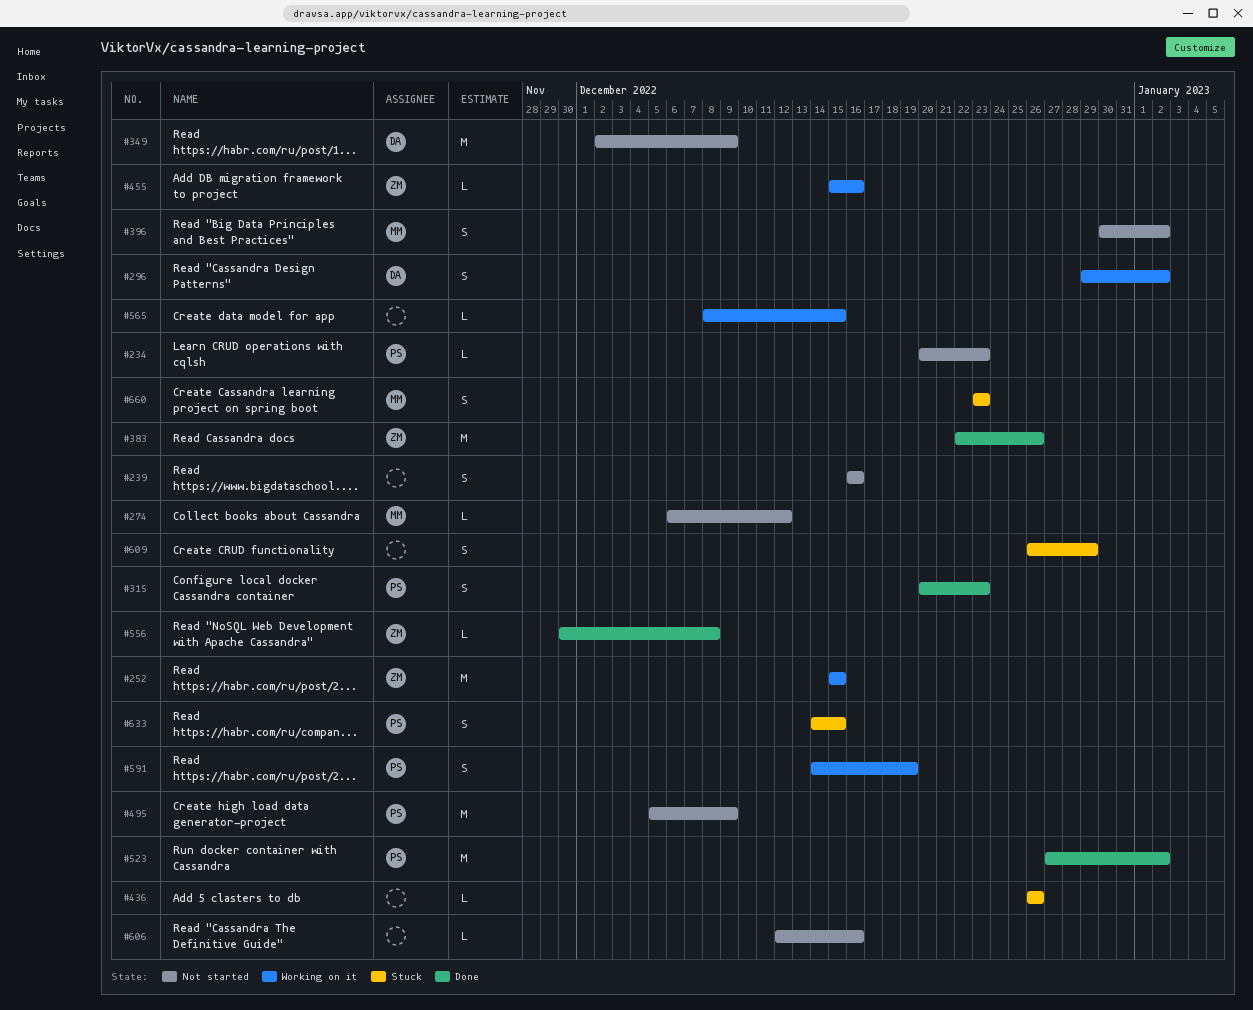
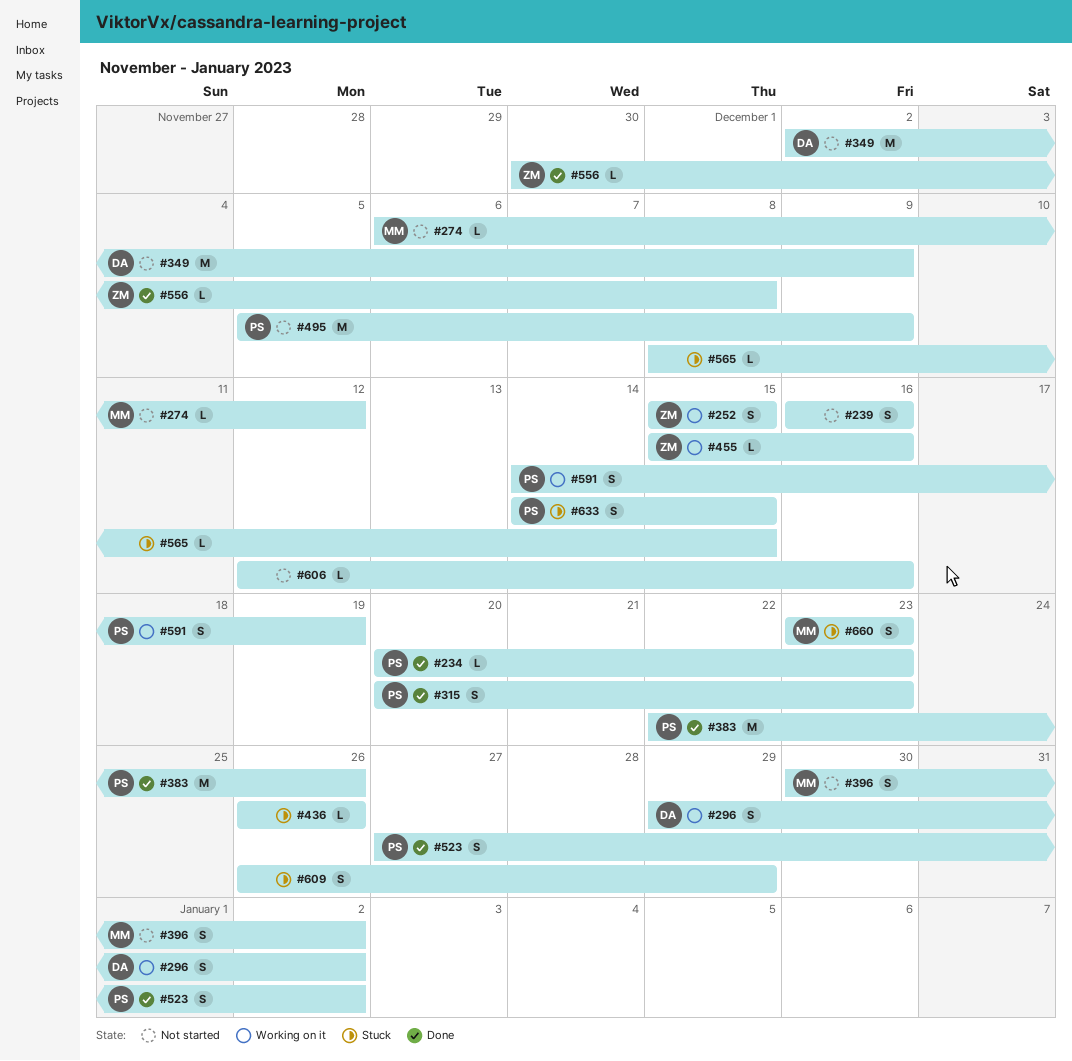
#234, status: Not started -> Done
#252, estimate: M -> S
#383, owner: ZM -> PS
#523, estimate: M -> S
#565, status: Working on it -> Stuck

